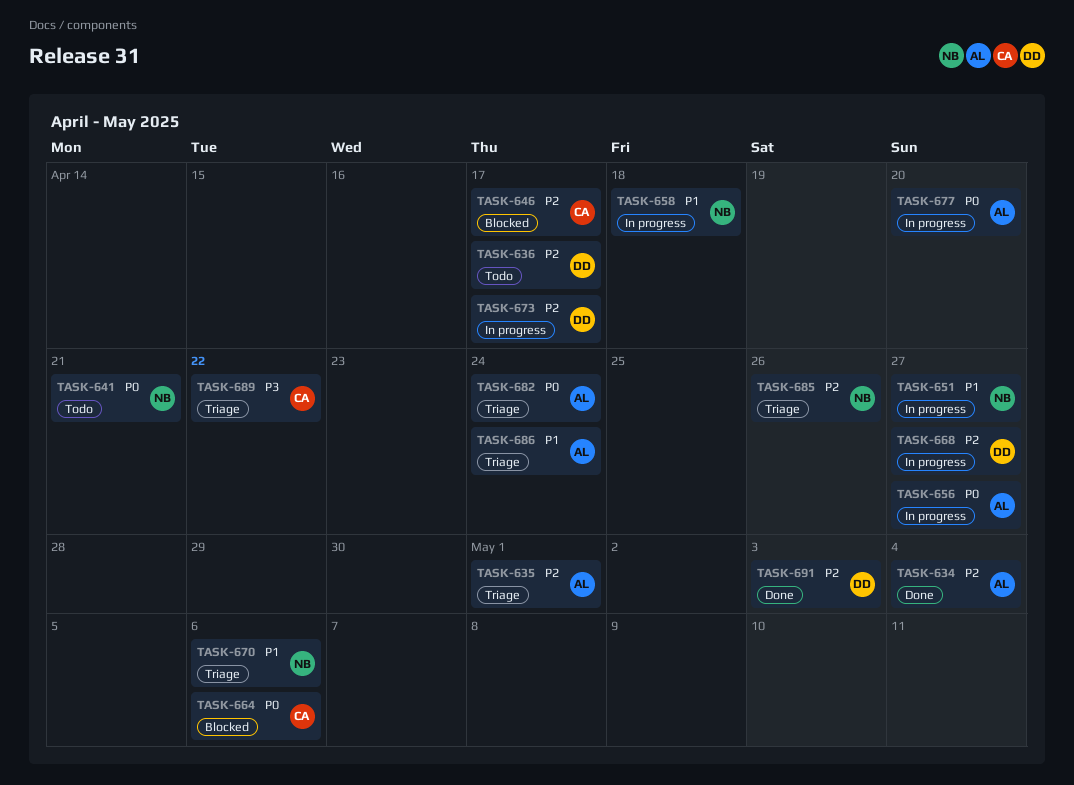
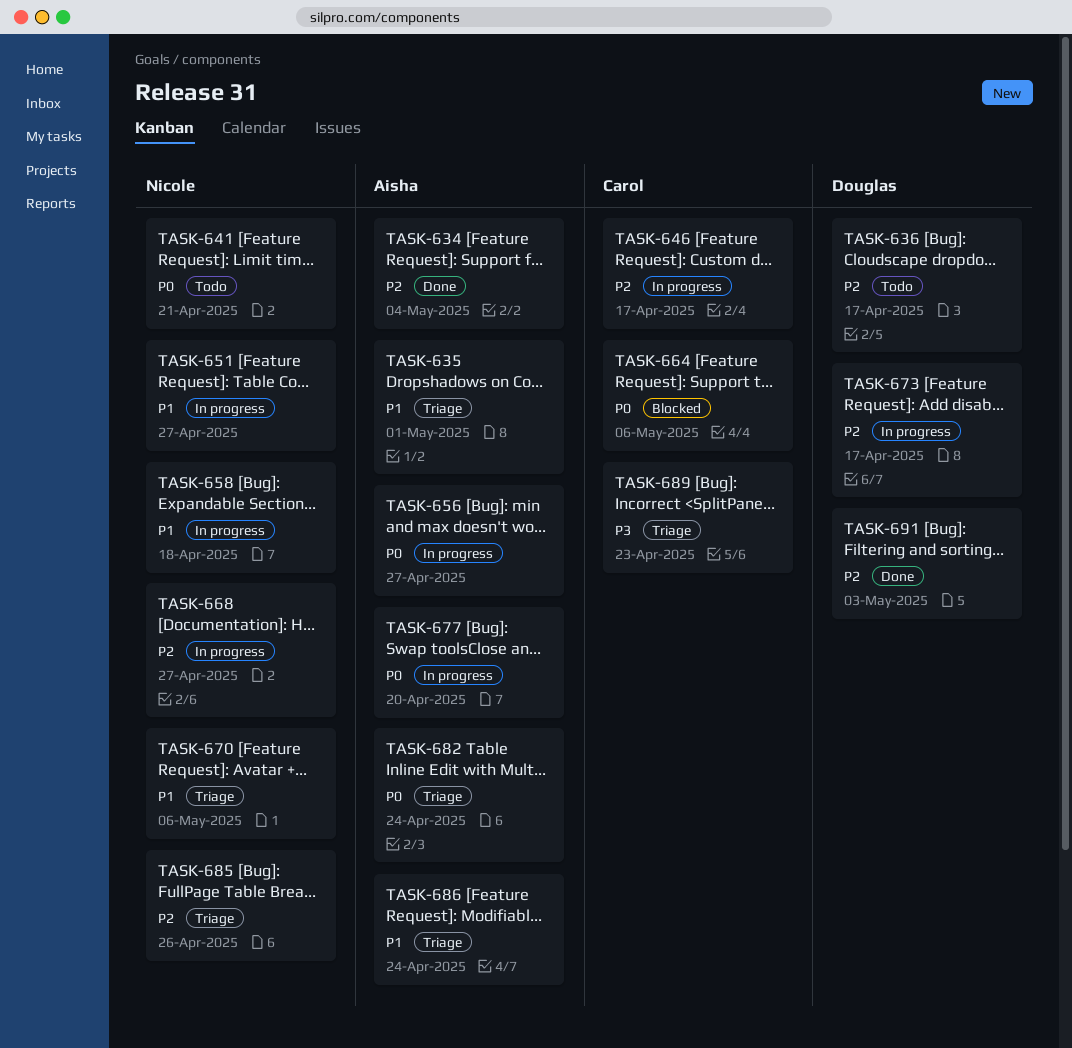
TASK-635, priority: P2 -> P1
TASK-646, status: Blocked -> In progress
TASK-668, owner: Douglas -> Nicole
TASK-689, due: Apr 22 -> Apr 23

